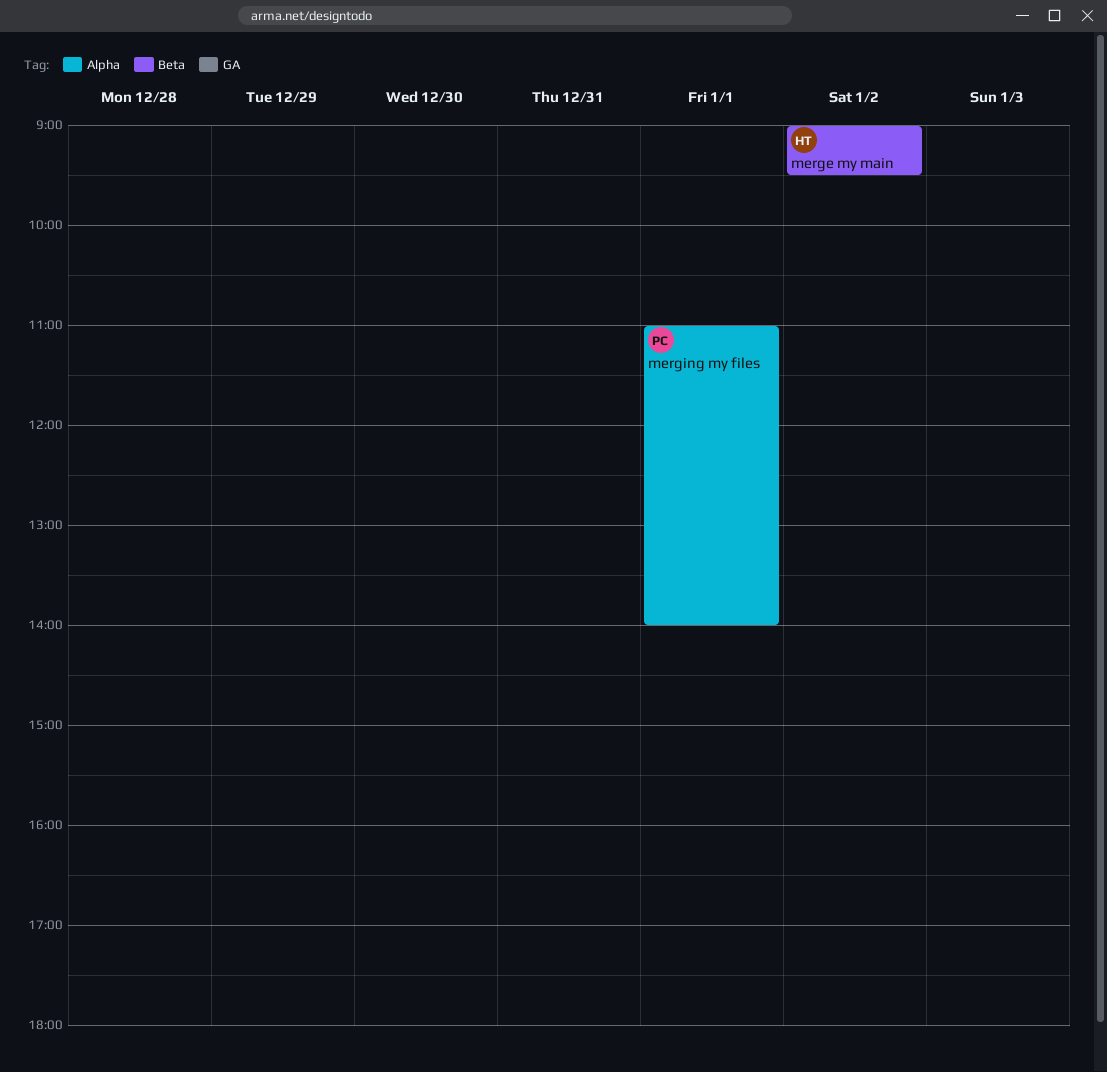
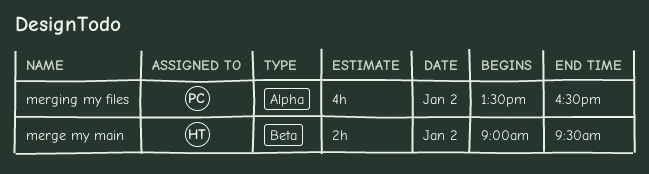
merging my files, day: Jan 1 -> Jan 2
merging my files, begins: 11:00 -> 13:30
merging my files, ends: 14:00 -> 16:30

